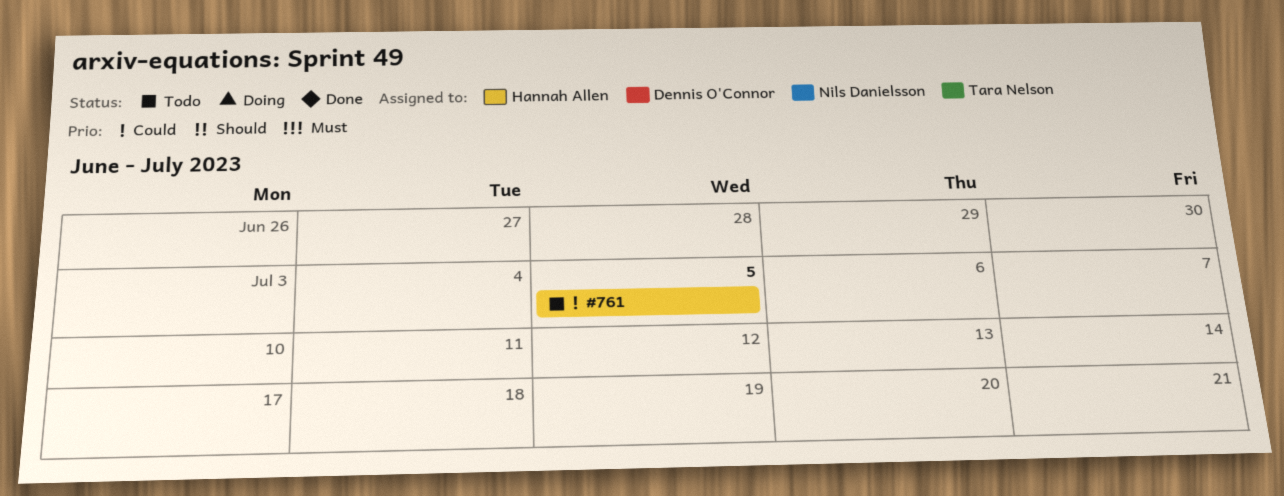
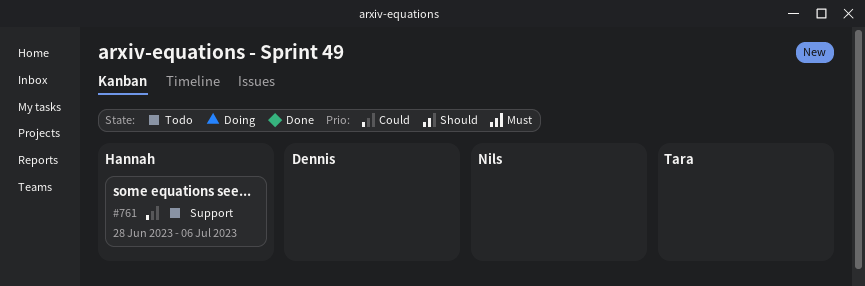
#761, start: Jul 5 -> Jun 28
#761, due: Jul 5 -> Jul 6

